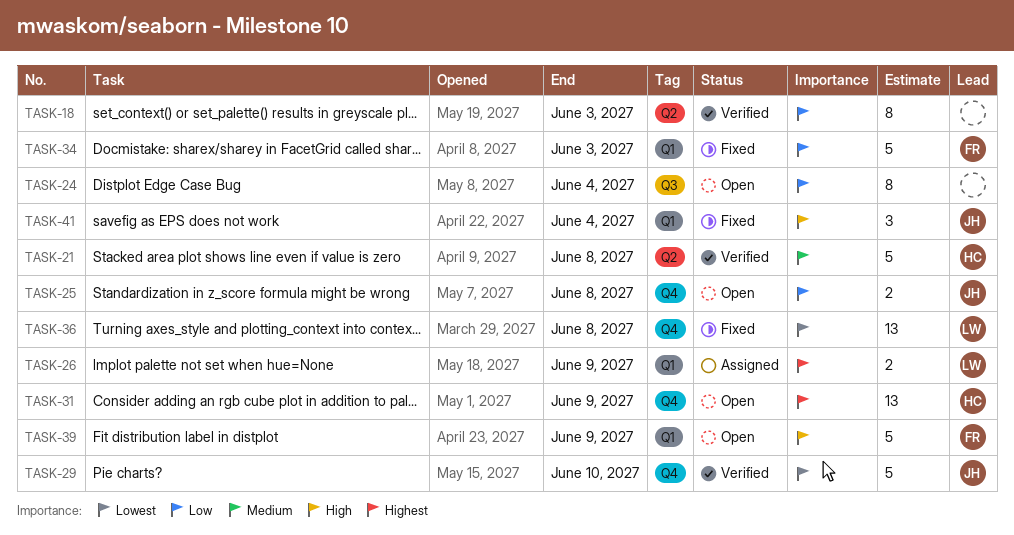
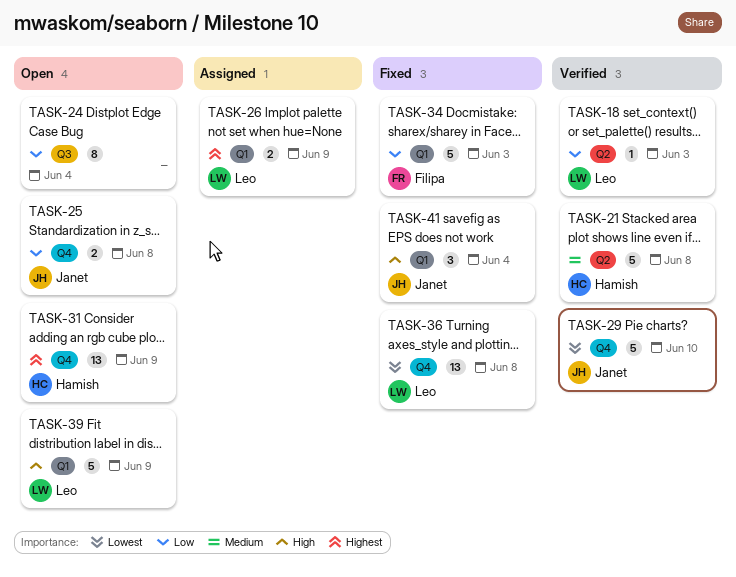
TASK-18, owner: none -> Leo
TASK-18, estimate: 8 -> 1
TASK-39, owner: Filipa -> Leo

